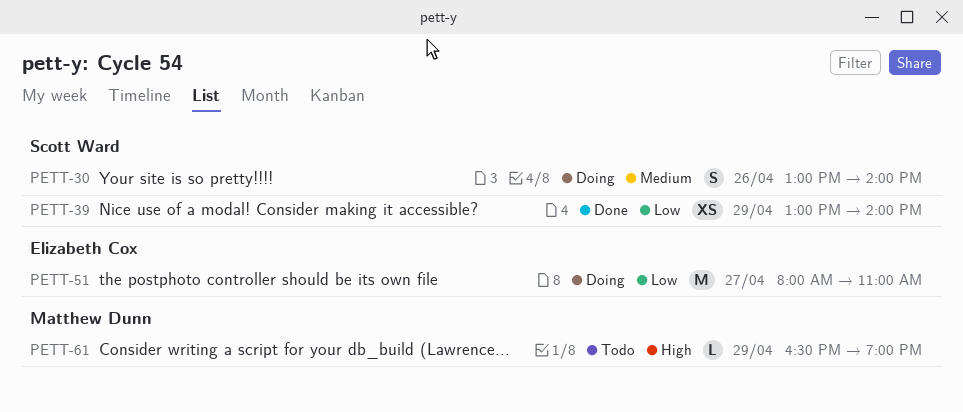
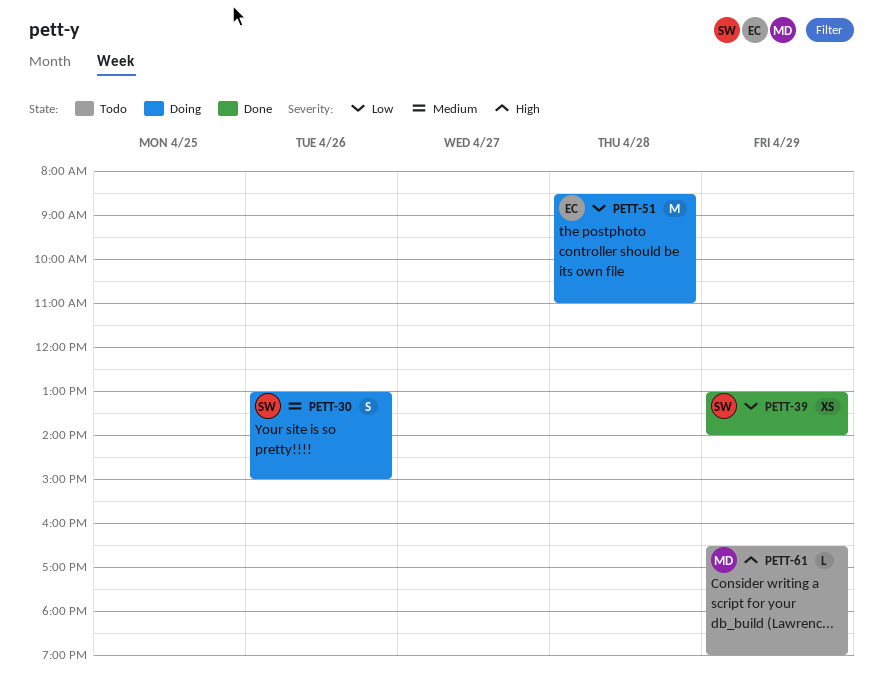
PETT-30, ends: 14:00 -> 15:00
PETT-51, day: Apr 27 -> Apr 28
PETT-51, begins: 08:00 -> 08:30

